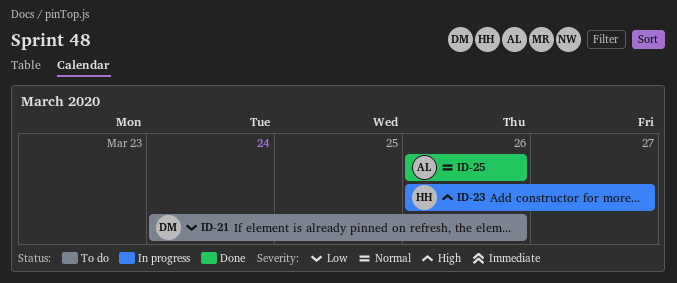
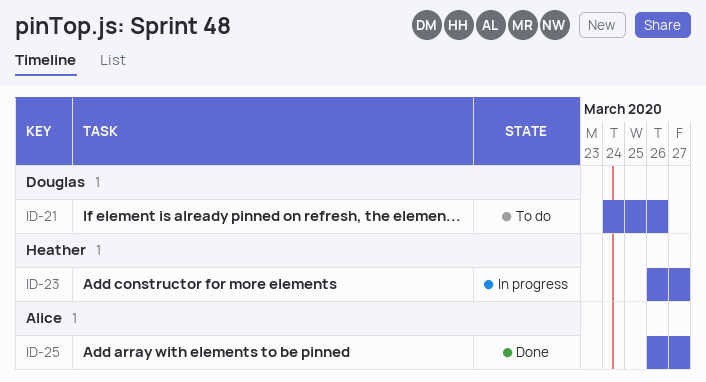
ID-25, due: Mar 26 -> Mar 27

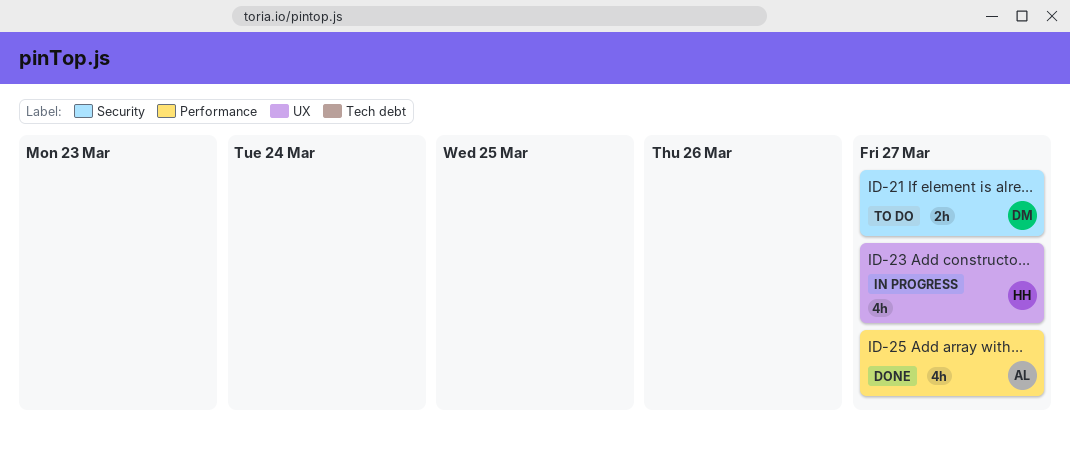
ID-21, due: Mar 26 -> Mar 27

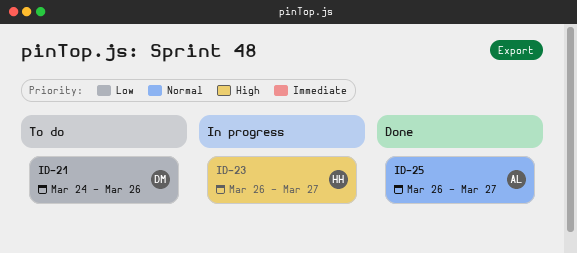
ID-21, due: Mar 27 -> Mar 26

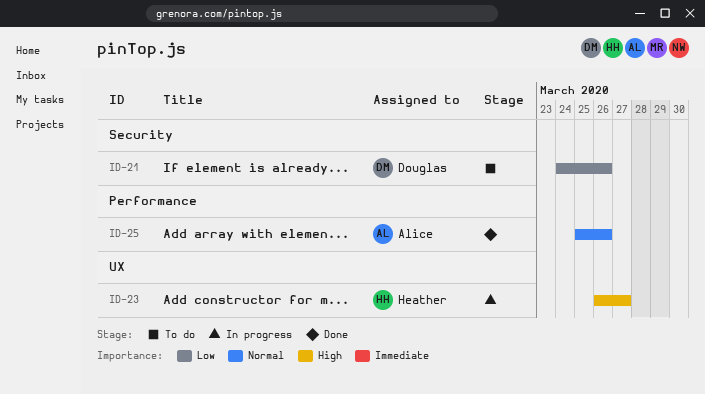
ID-25, start: Mar 26 -> Mar 25
ID-25, due: Mar 27 -> Mar 26

